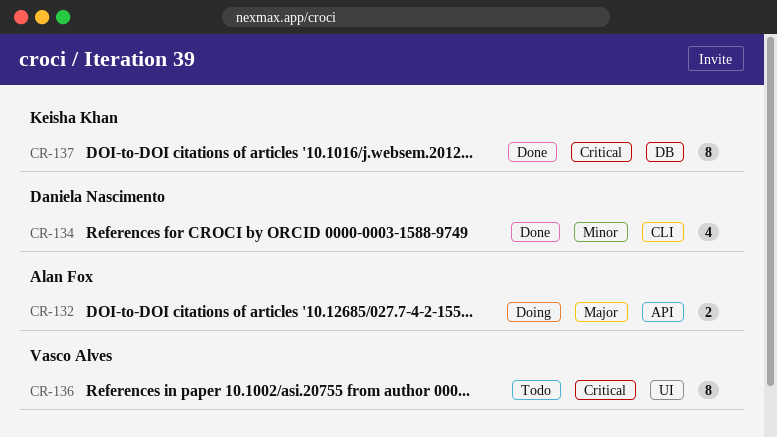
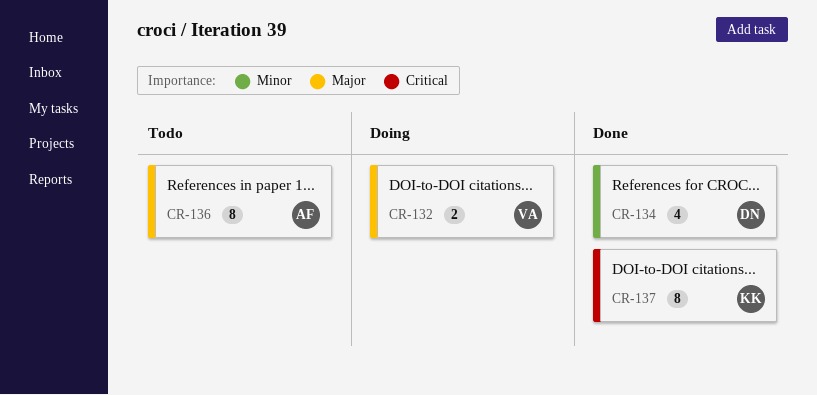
CR-132, owner: Alan Fox -> Vasco Alves
CR-136, owner: Vasco Alves -> Alan Fox
CR-136, priority: Critical -> Major

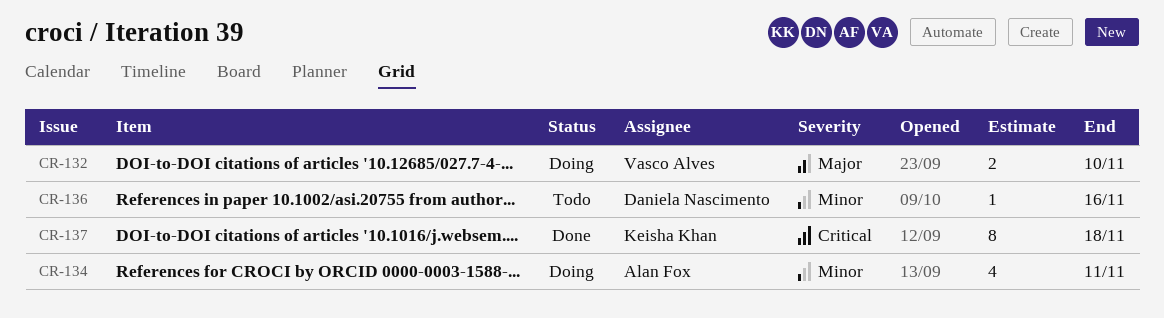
CR-134, status: Done -> Doing
CR-134, owner: Daniela Nascimento -> Alan Fox
CR-136, owner: Alan Fox -> Daniela Nascimento
CR-136, priority: Major -> Minor
CR-136, estimate: 8 -> 1

